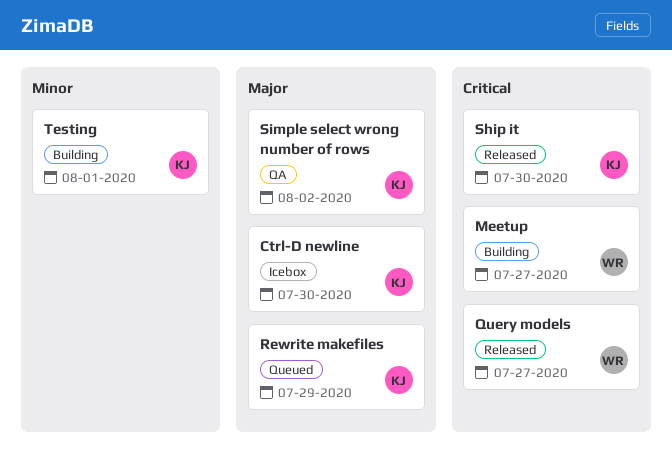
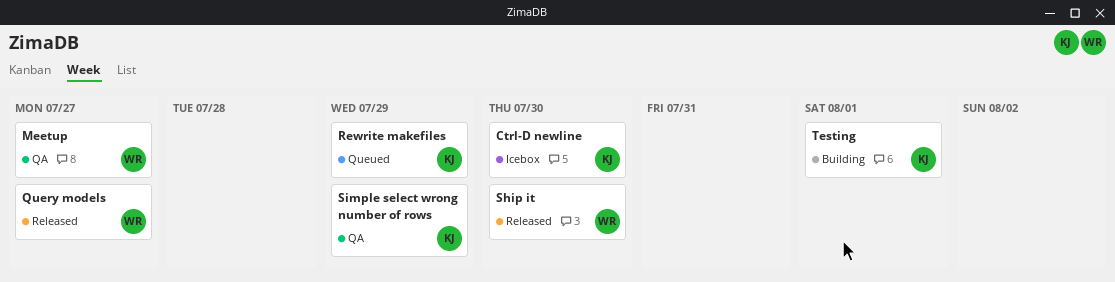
Meetup, status: Building -> QA
Ship it, owner: KJ -> WR
Simple select wrong number of rows, due: Aug 2 -> Jul 29

